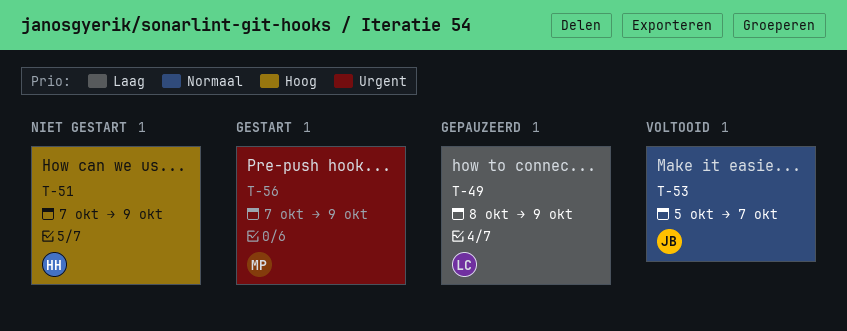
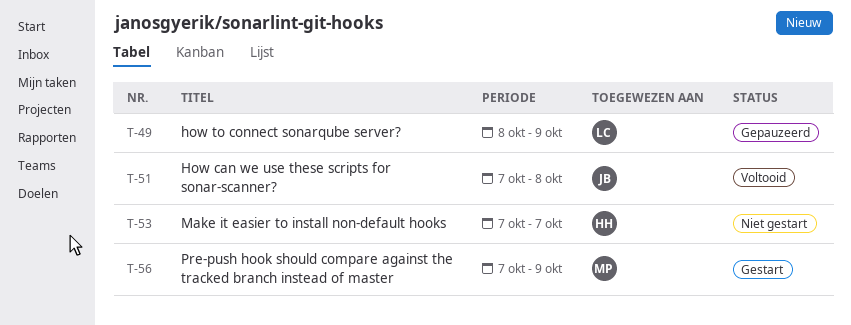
T-51, status: Niet gestart -> Voltooid
T-51, owner: HH -> JB
T-51, due: Oct 9 -> Oct 8
T-53, status: Voltooid -> Niet gestart
T-53, owner: JB -> HH
T-53, start: Oct 5 -> Oct 7

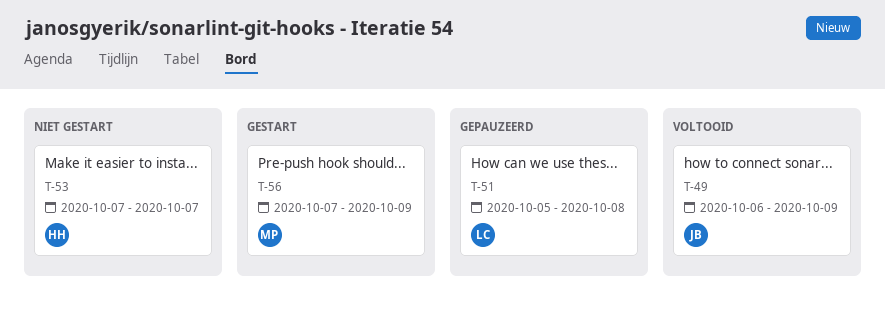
T-49, status: Gepauzeerd -> Voltooid
T-49, owner: LC -> JB
T-49, start: Oct 8 -> Oct 6
T-51, status: Voltooid -> Gepauzeerd
T-51, owner: JB -> LC
T-51, start: Oct 7 -> Oct 5

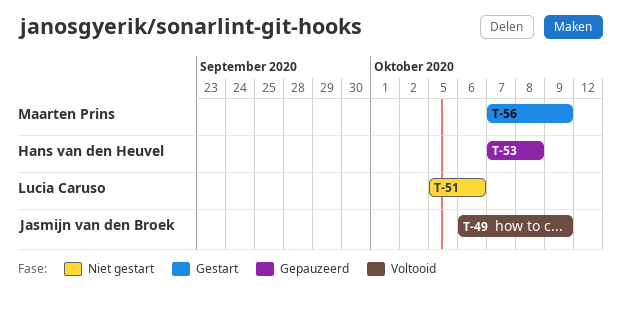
T-51, status: Gepauzeerd -> Niet gestart
T-51, due: Oct 8 -> Oct 6
T-53, status: Niet gestart -> Gepauzeerd
T-53, due: Oct 7 -> Oct 8

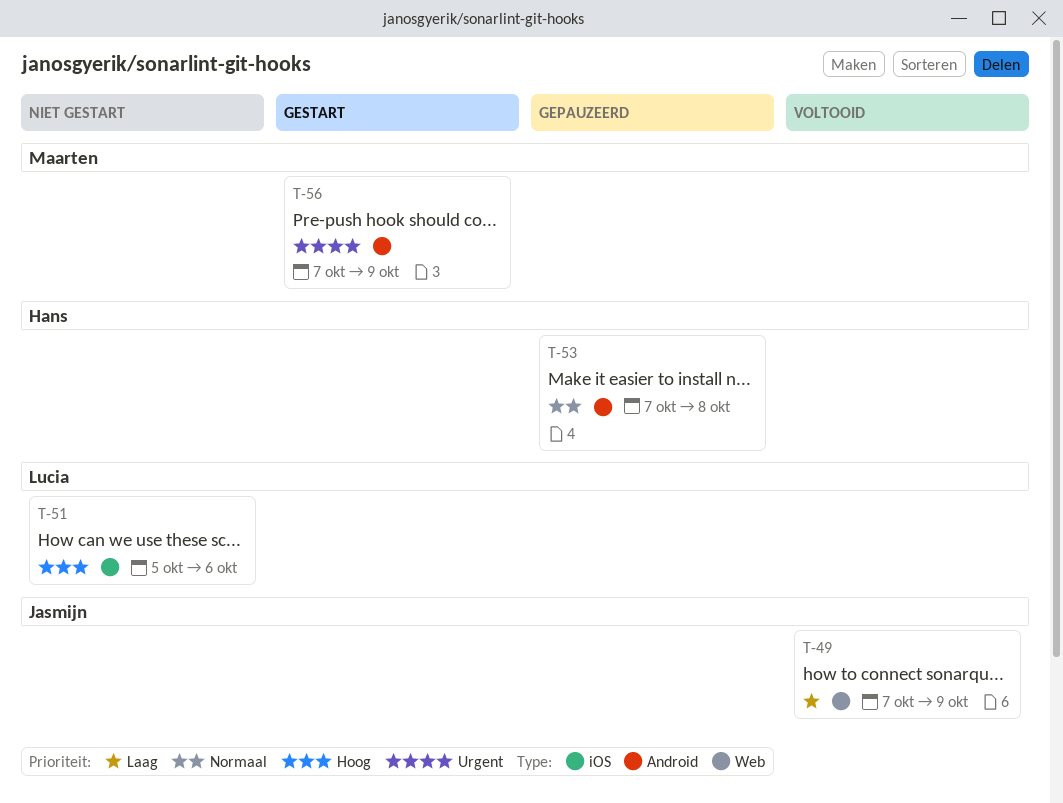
T-49, start: Oct 6 -> Oct 7

